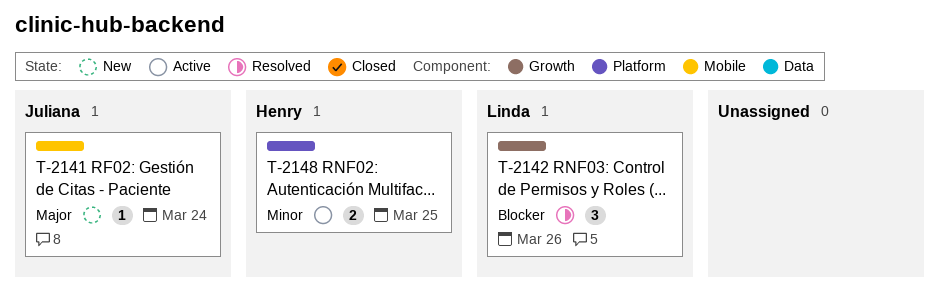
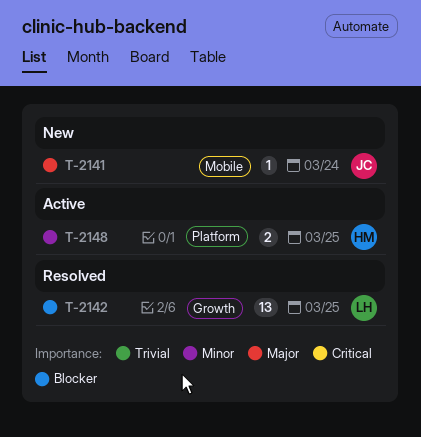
T-2142, estimate: 3 -> 13
T-2142, due: Mar 26 -> Mar 25

